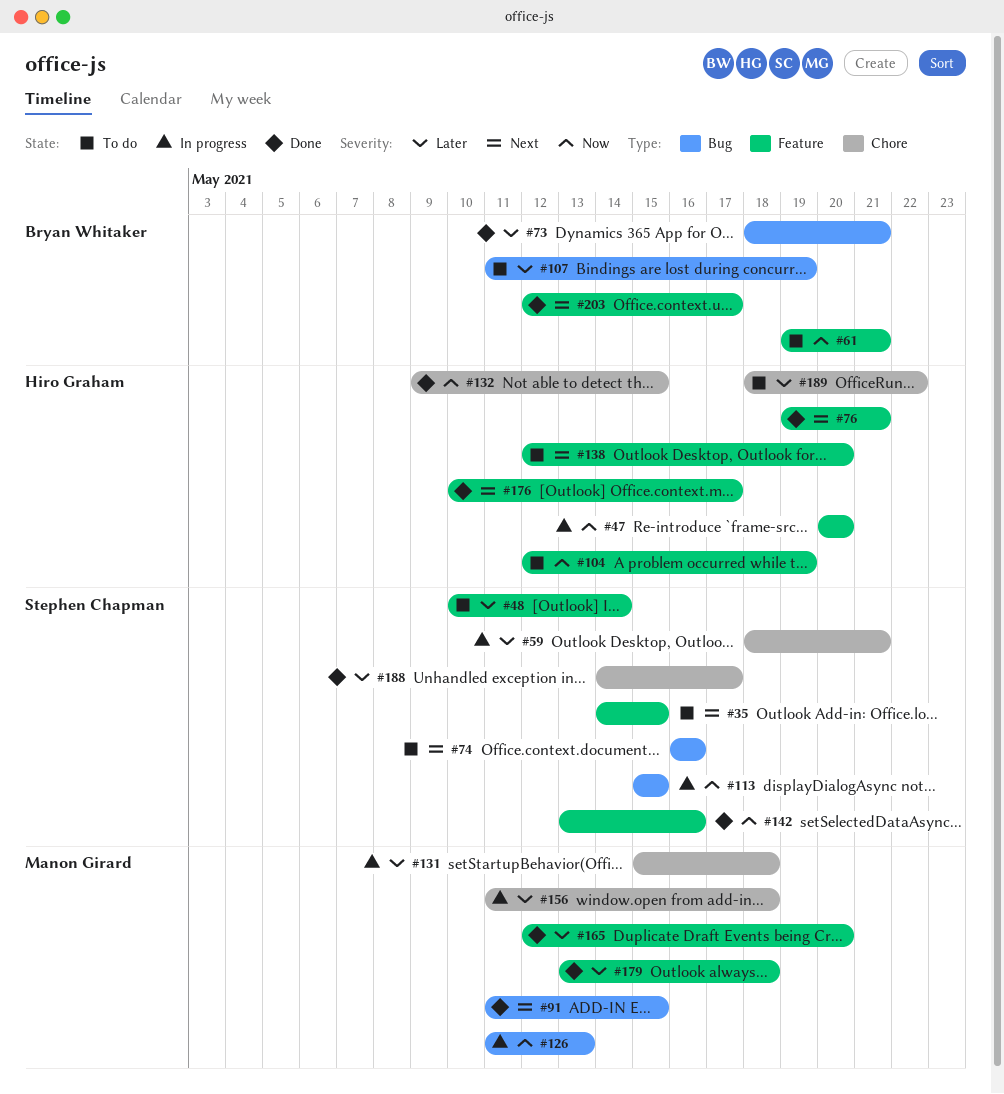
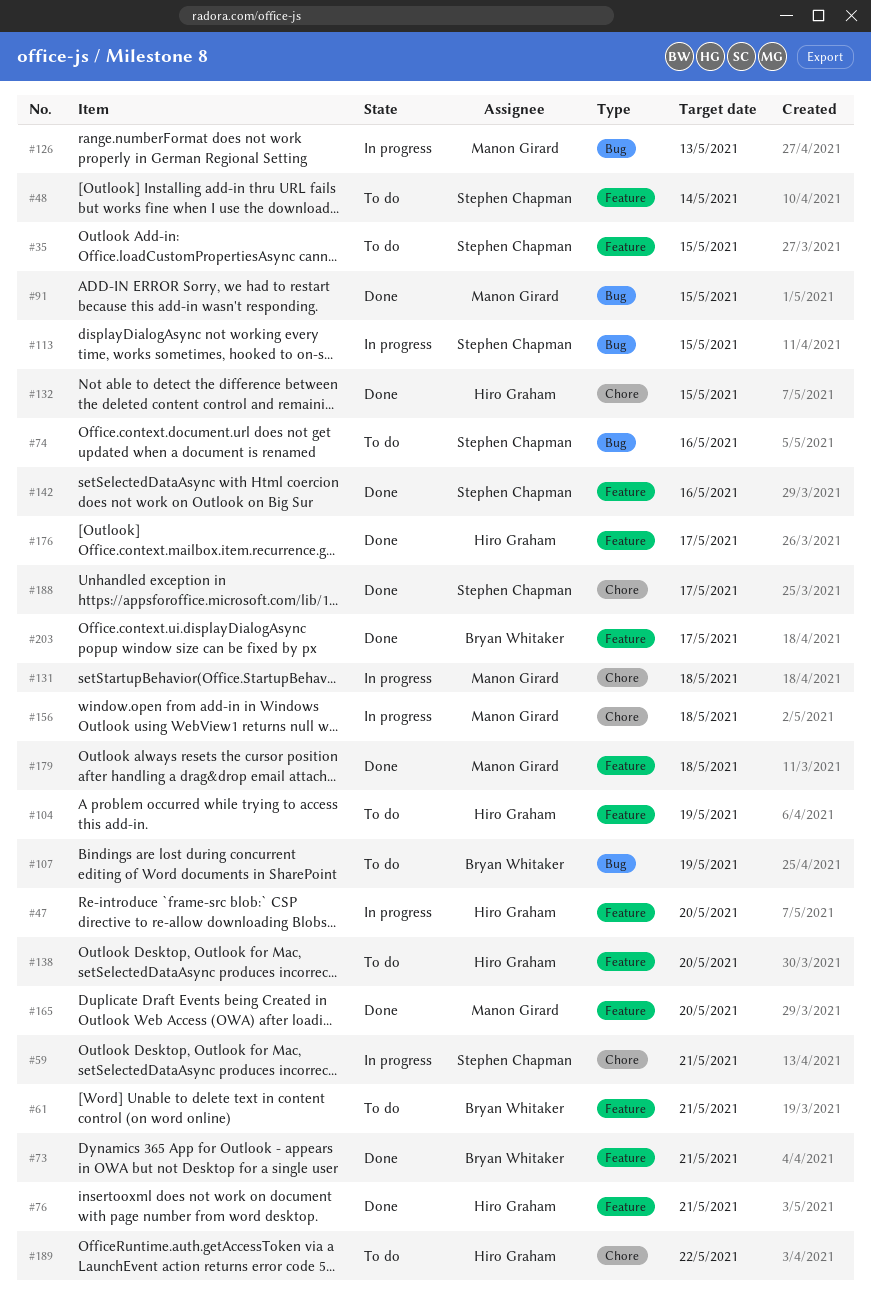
#73, label: Bug -> Feature

